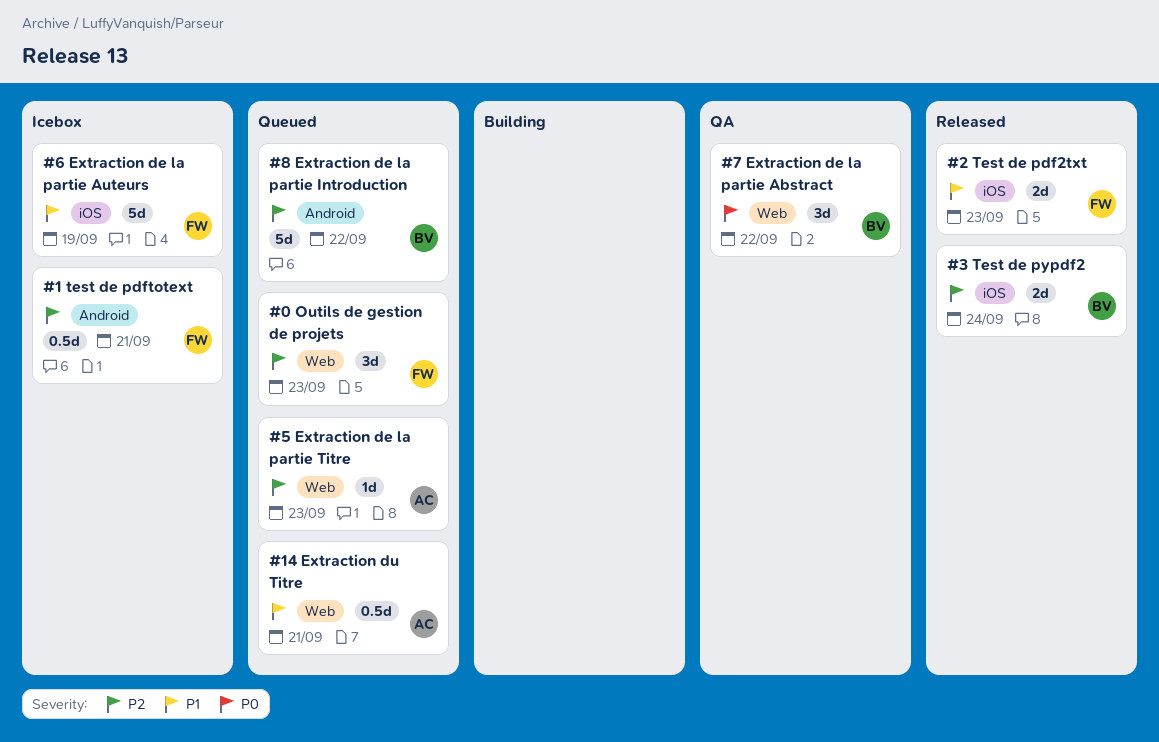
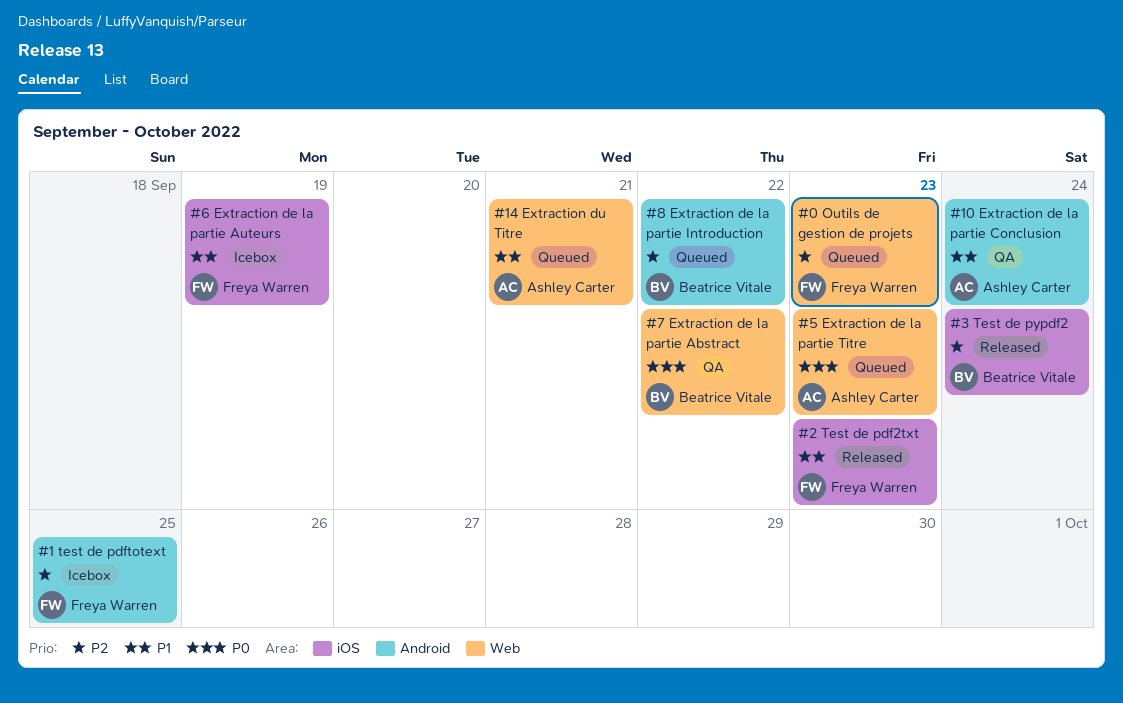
#1 test de pdftotext, due: Sep 21 -> Sep 25
#10 Extraction de la partie Conclusion: none -> present
#5 Extraction de la partie Titre, priority: P2 -> P0

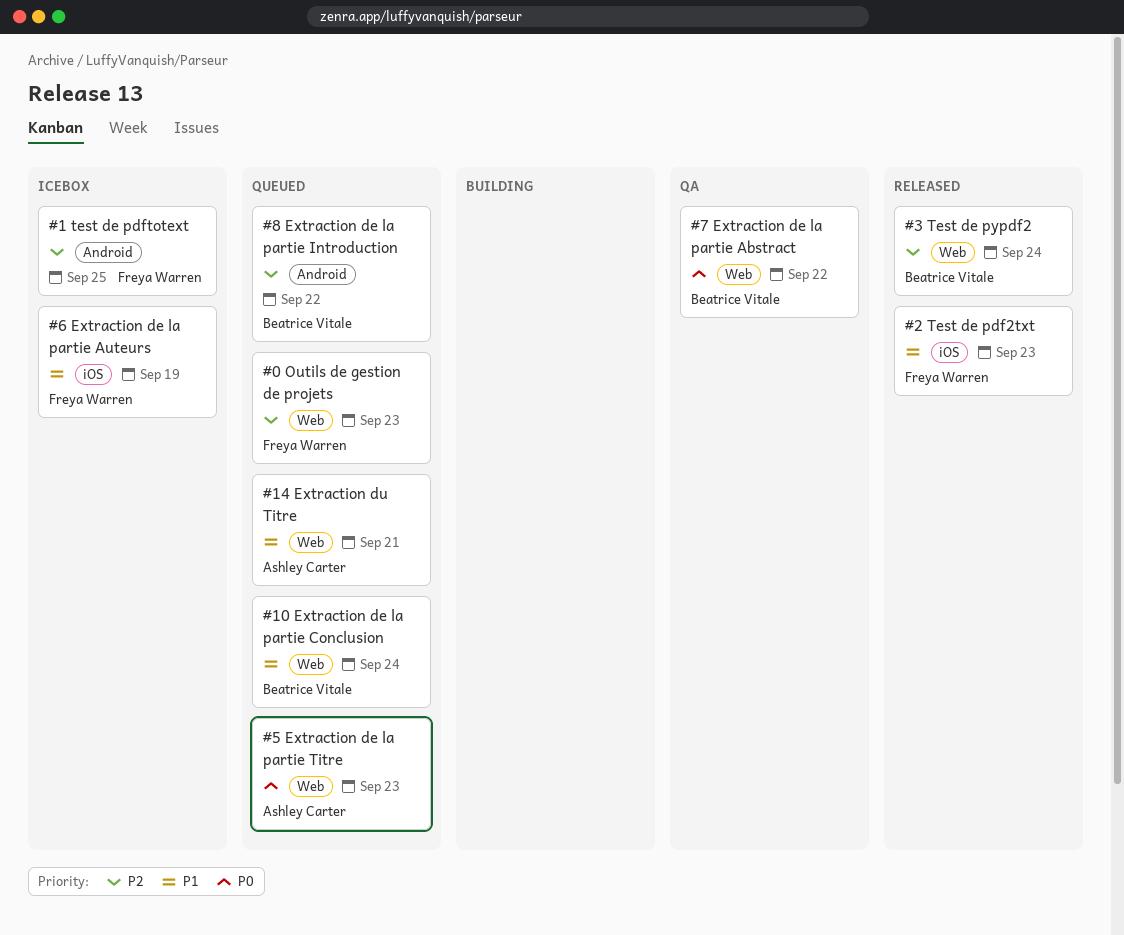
#10 Extraction de la partie Conclusion, status: QA -> Queued
#10 Extraction de la partie Conclusion, owner: Ashley Carter -> Beatrice Vitale
#10 Extraction de la partie Conclusion, label: Android -> Web
#3 Test de pypdf2, label: iOS -> Web

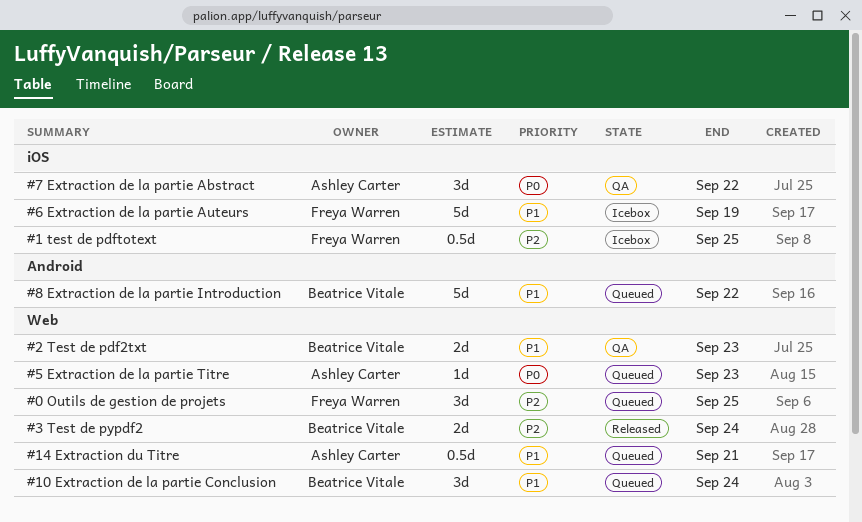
#0 Outils de gestion de projets, due: Sep 23 -> Sep 25
#1 test de pdftotext, label: Android -> iOS
#2 Test de pdf2txt, status: Released -> QA
#2 Test de pdf2txt, owner: Freya Warren -> Beatrice Vitale
#2 Test de pdf2txt, label: iOS -> Web
#7 Extraction de la partie Abstract, owner: Beatrice Vitale -> Ashley Carter
#7 Extraction de la partie Abstract, label: Web -> iOS
#8 Extraction de la partie Introduction, priority: P2 -> P1

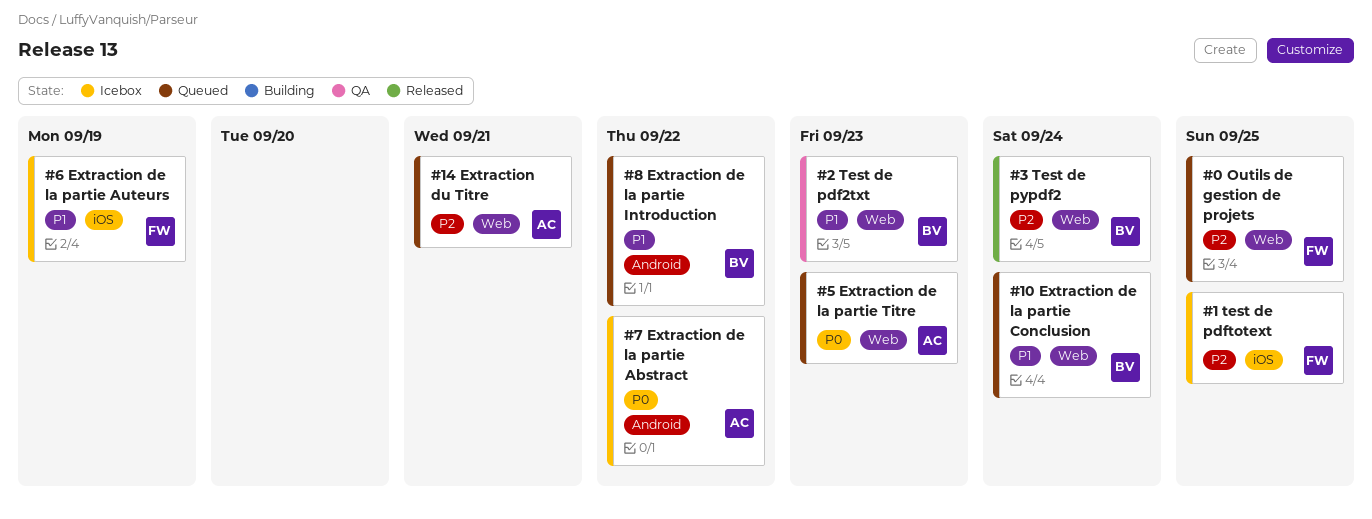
#14 Extraction du Titre, priority: P1 -> P2
#7 Extraction de la partie Abstract, status: QA -> Icebox
#7 Extraction de la partie Abstract, label: iOS -> Android

